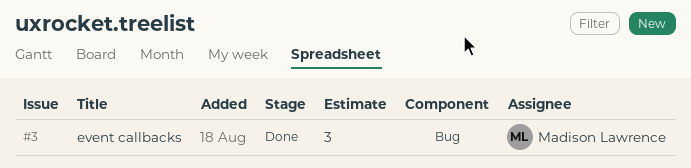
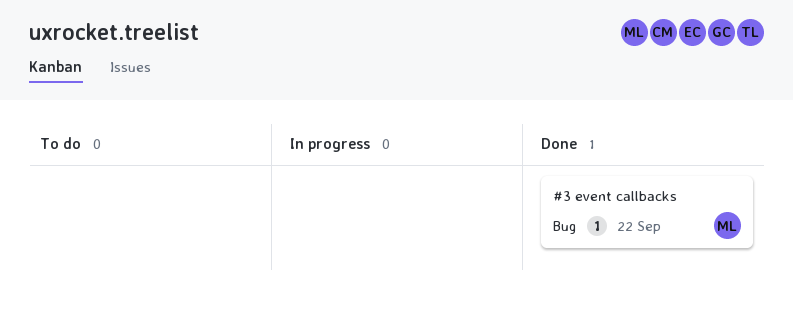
#3, estimate: 3 -> 1

